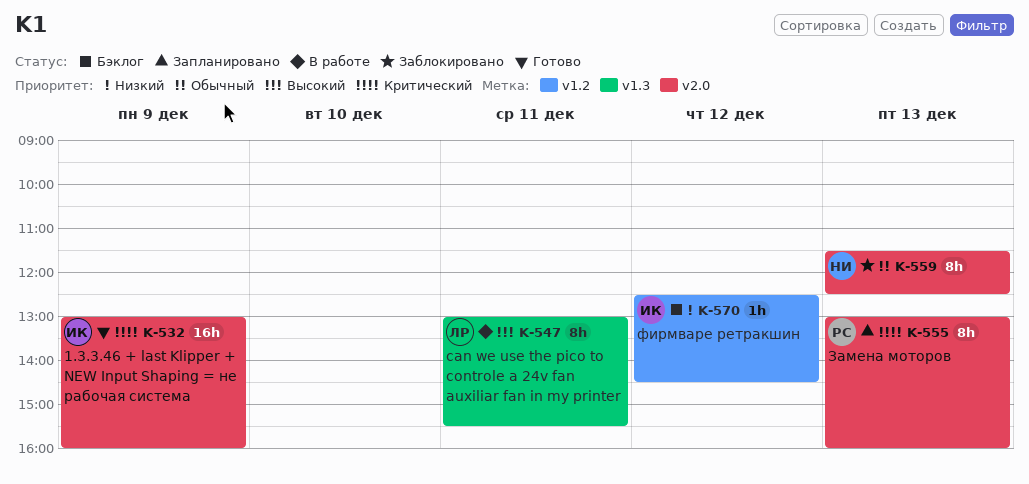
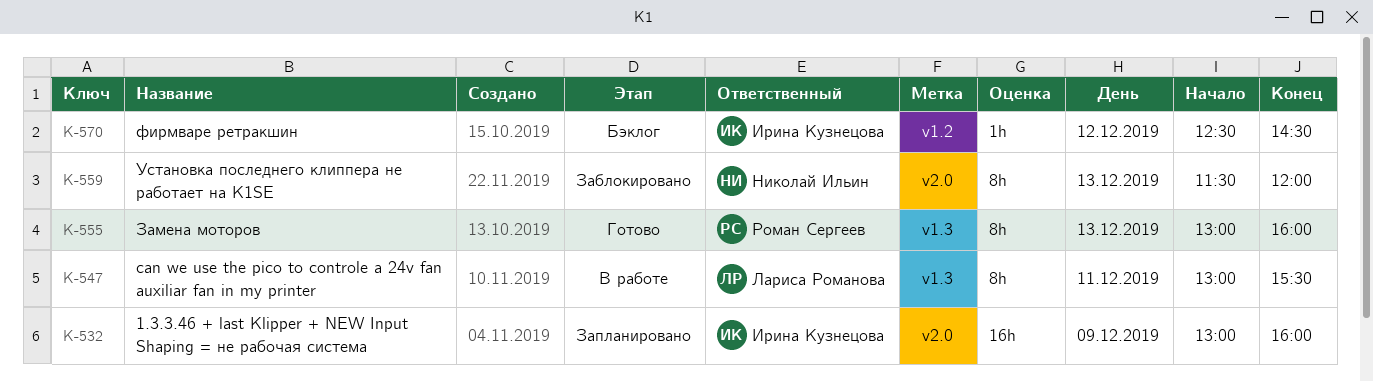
K-532, status: Готово -> Запланировано
K-555, status: Запланировано -> Готово
K-555, label: v2.0 -> v1.3
K-559, ends: 12:30 -> 12:00

